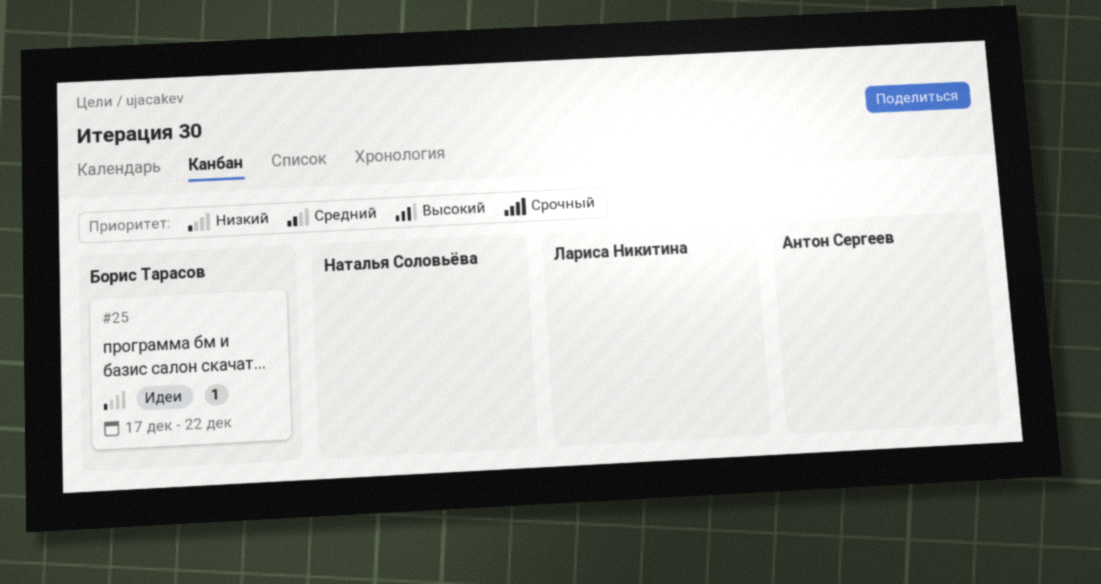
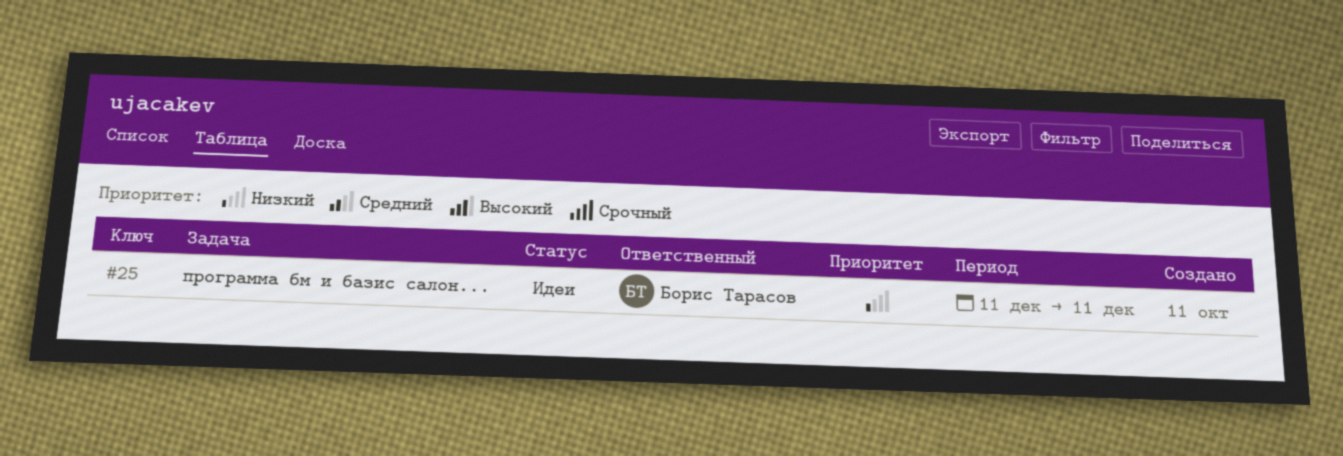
#25, start: Dec 17 -> Dec 11
#25, due: Dec 22 -> Dec 11

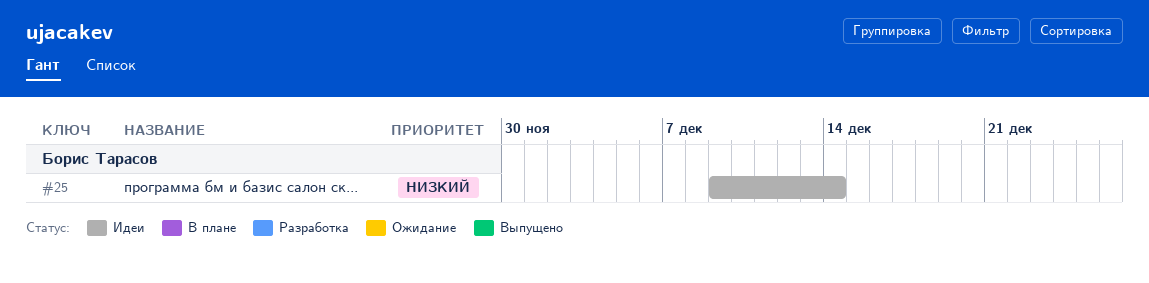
#25, start: Dec 11 -> Dec 9
#25, due: Dec 11 -> Dec 14

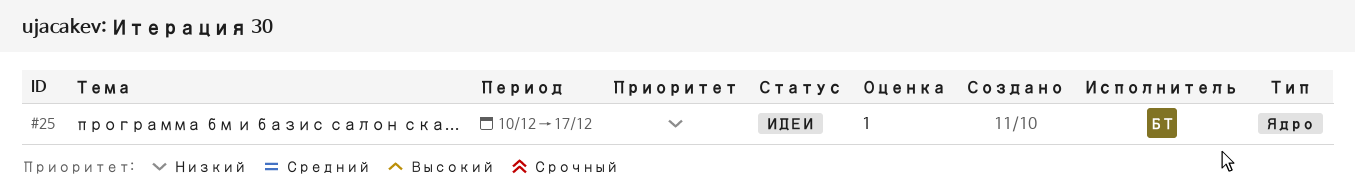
#25, start: Dec 9 -> Dec 10
#25, due: Dec 14 -> Dec 17

